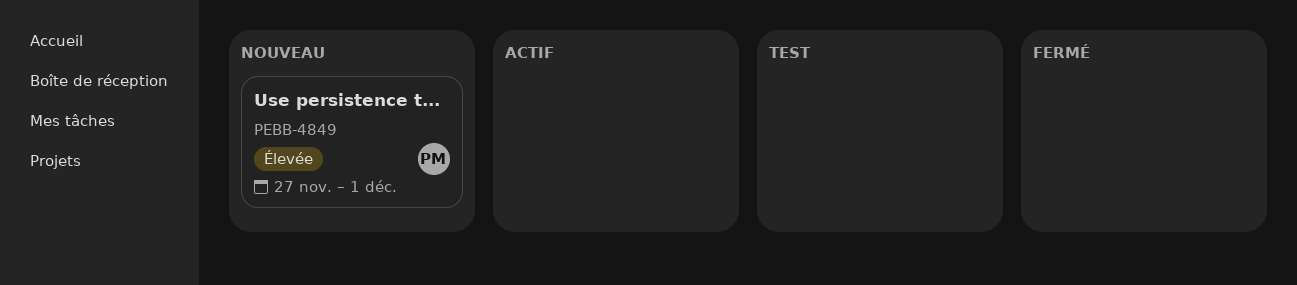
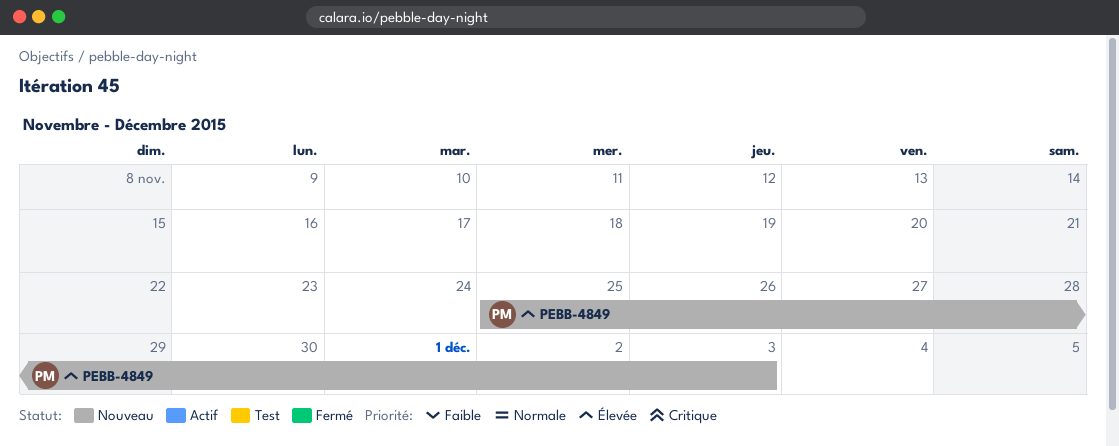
PEBB-4849, start: Nov 27 -> Nov 25
PEBB-4849, due: Dec 1 -> Dec 3

